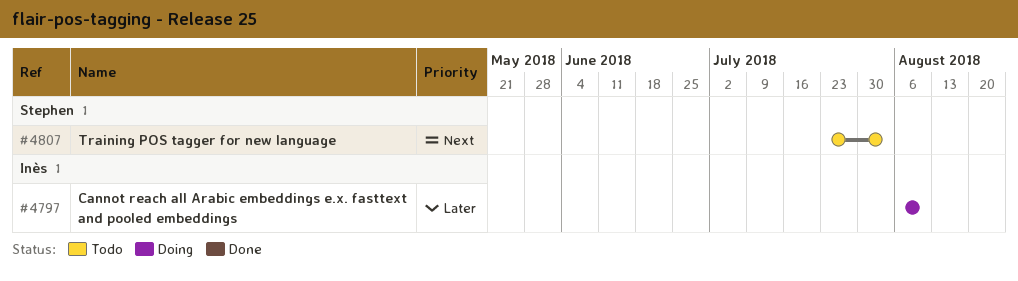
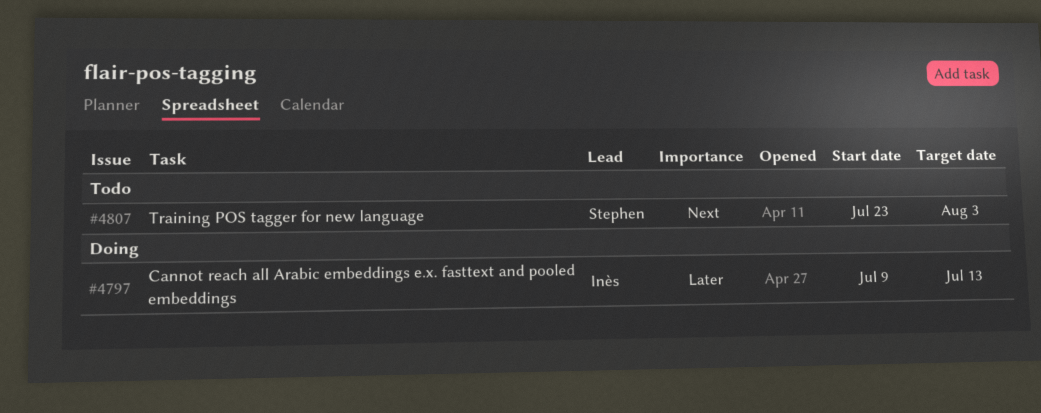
#4797, start: Aug 6 -> Jul 9
#4797, due: Aug 10 -> Jul 13

